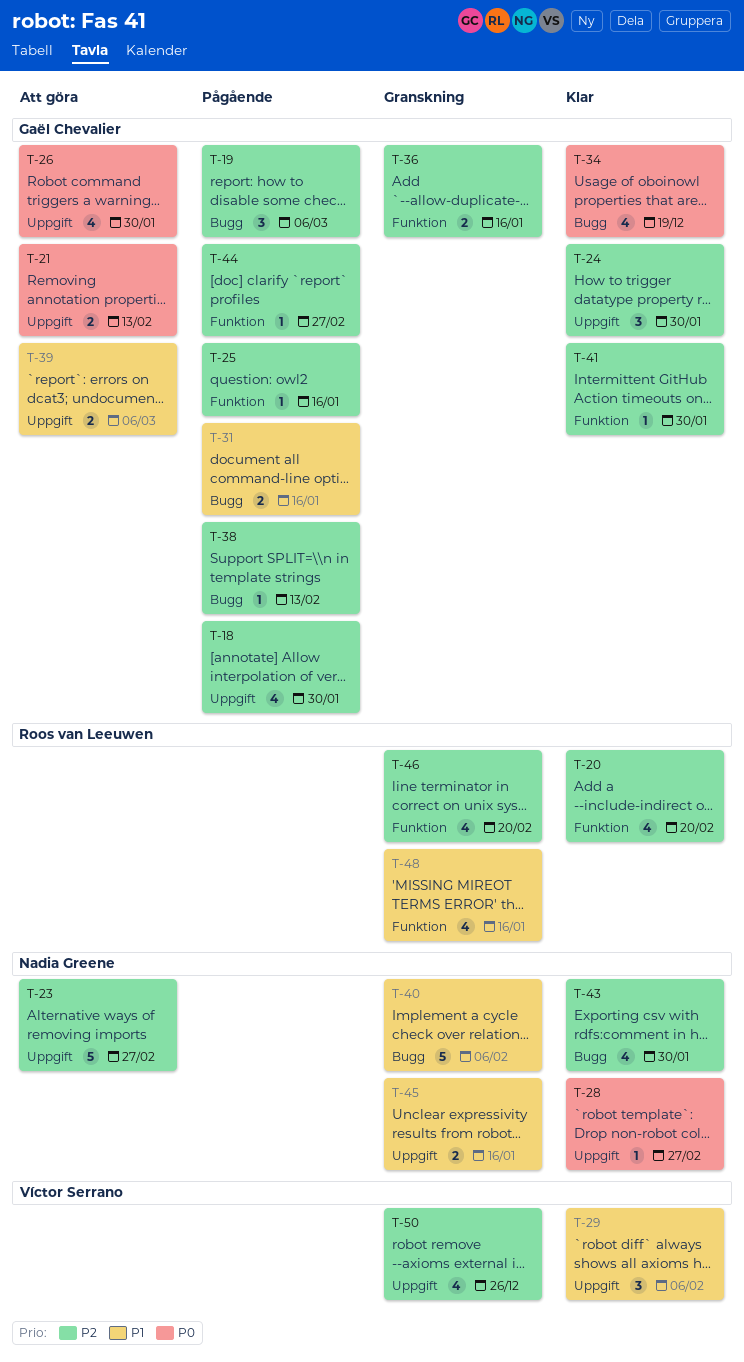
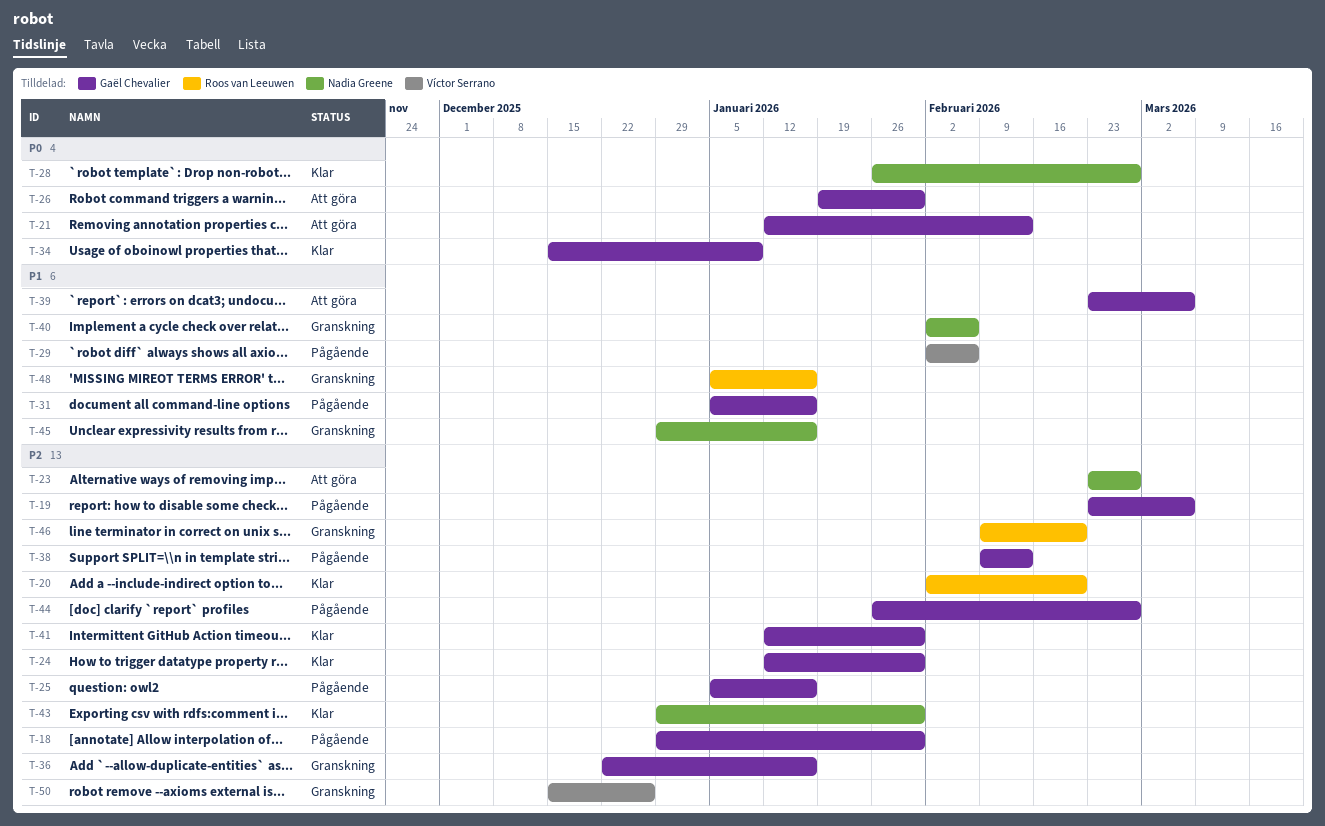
T-29, status: Klar -> Pågående
T-34, due: Dec 19 -> Jan 9

